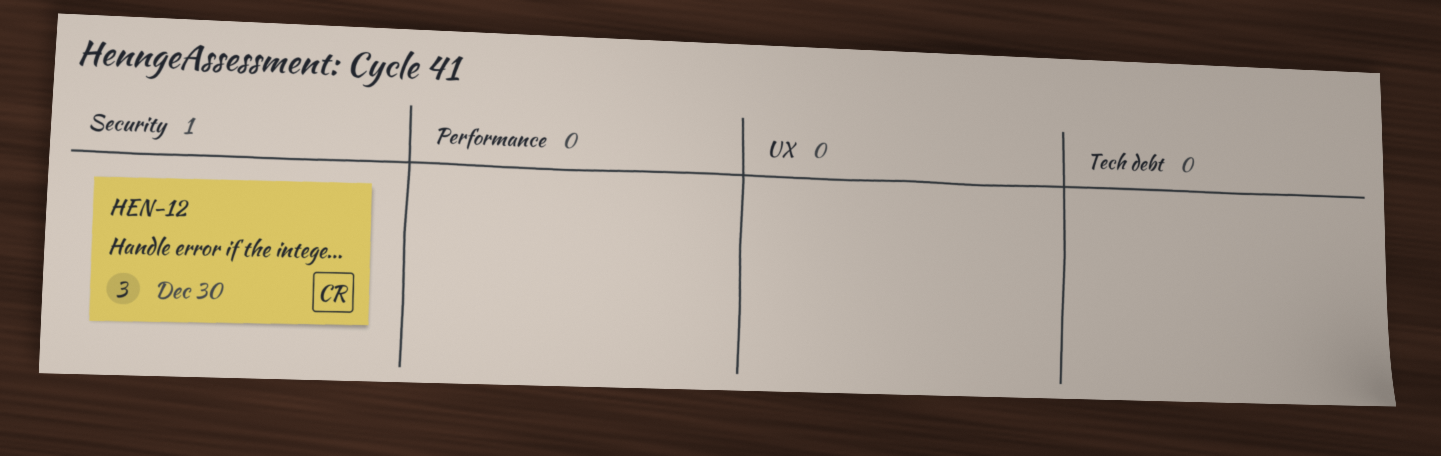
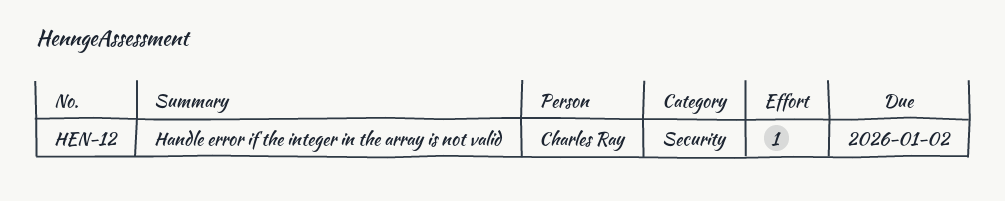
HEN-12, estimate: 3 -> 1
HEN-12, due: Dec 30 -> Jan 2

